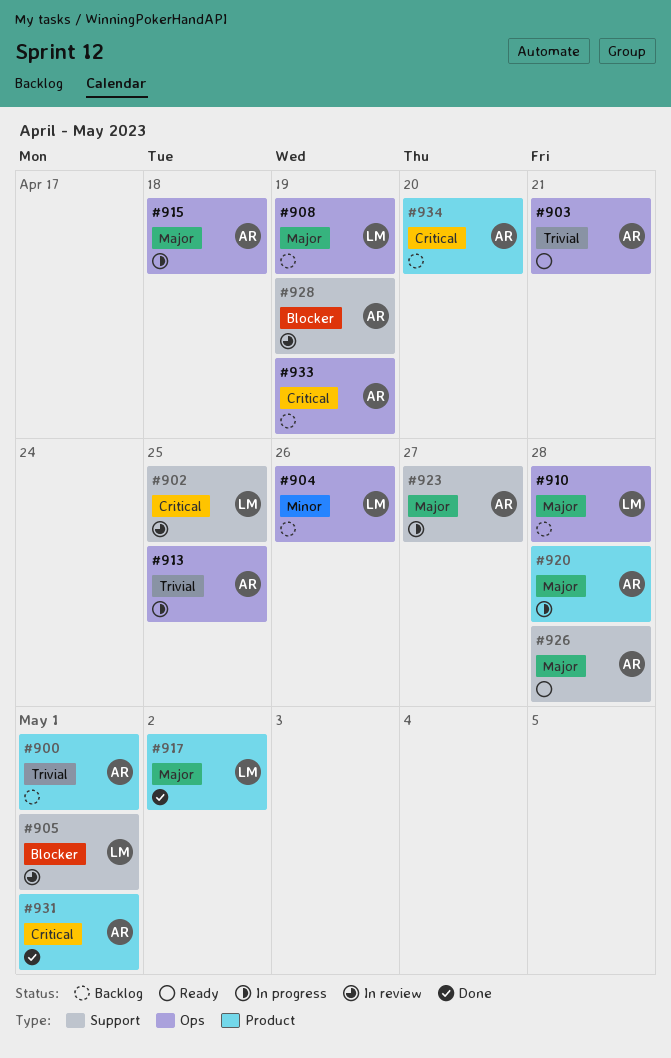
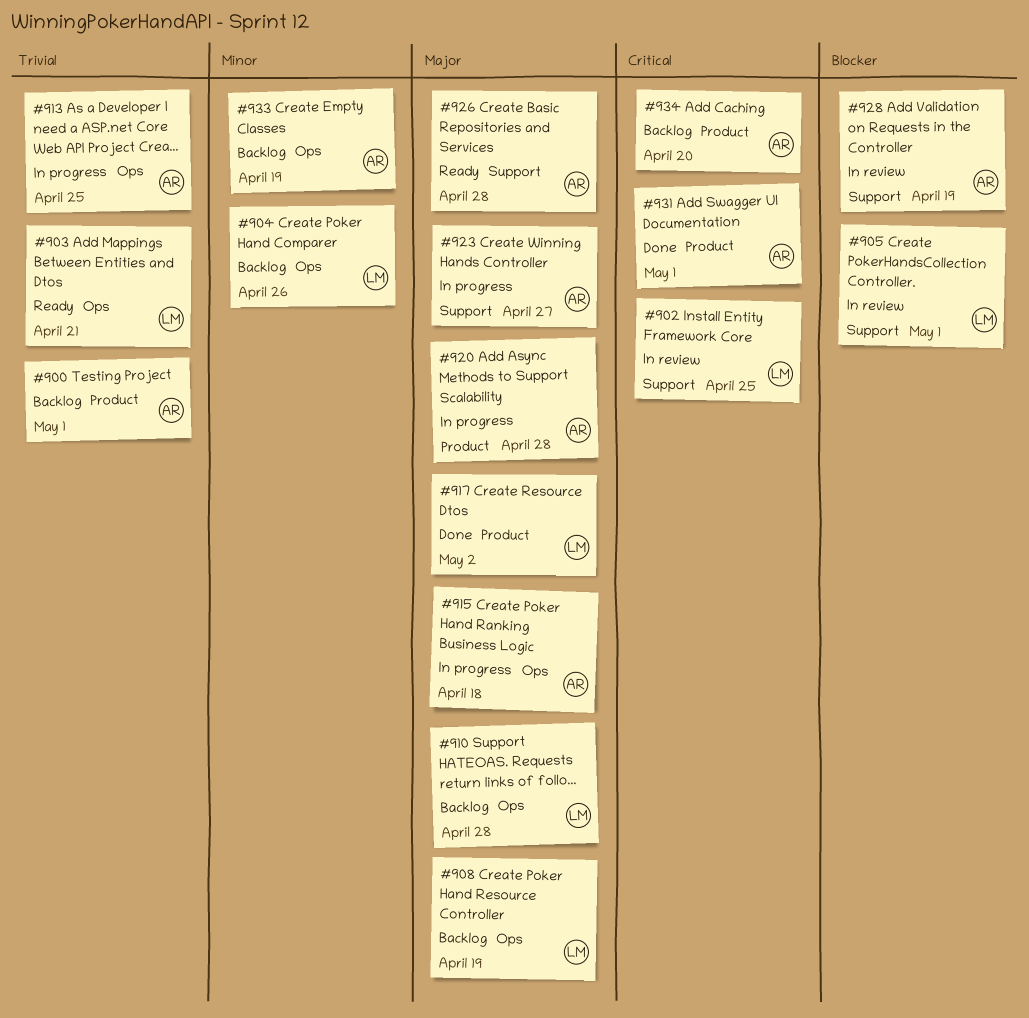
#903, owner: AR -> LM
#933, priority: Critical -> Minor

